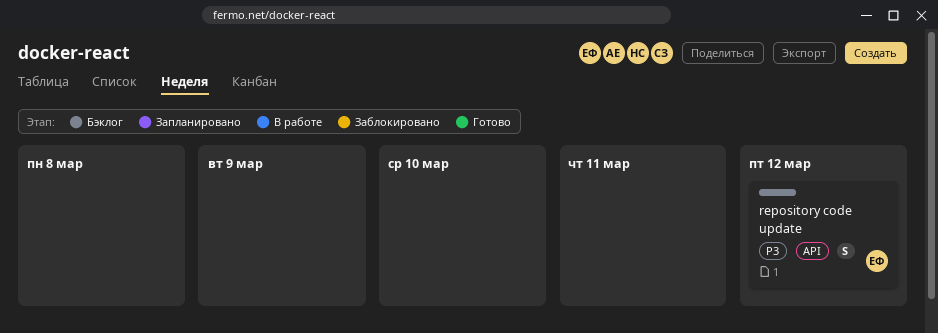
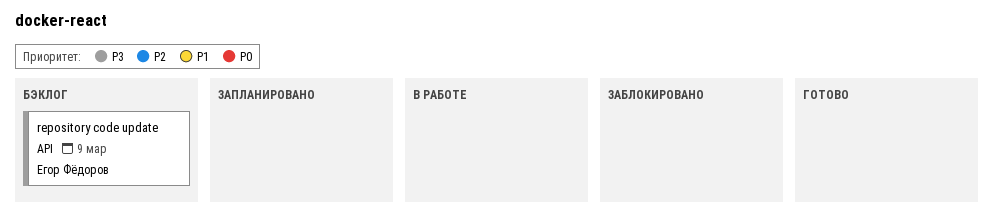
repository code update, due: Mar 12 -> Mar 9

